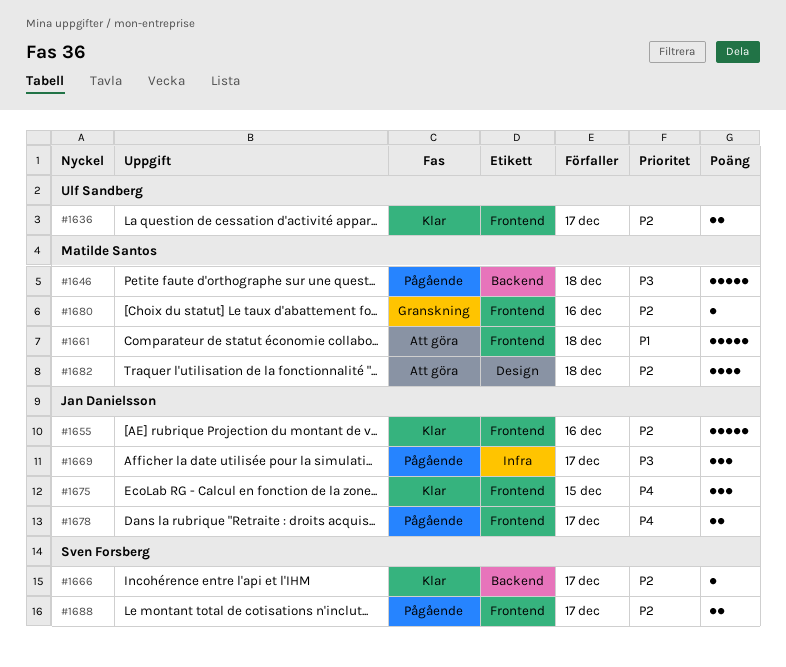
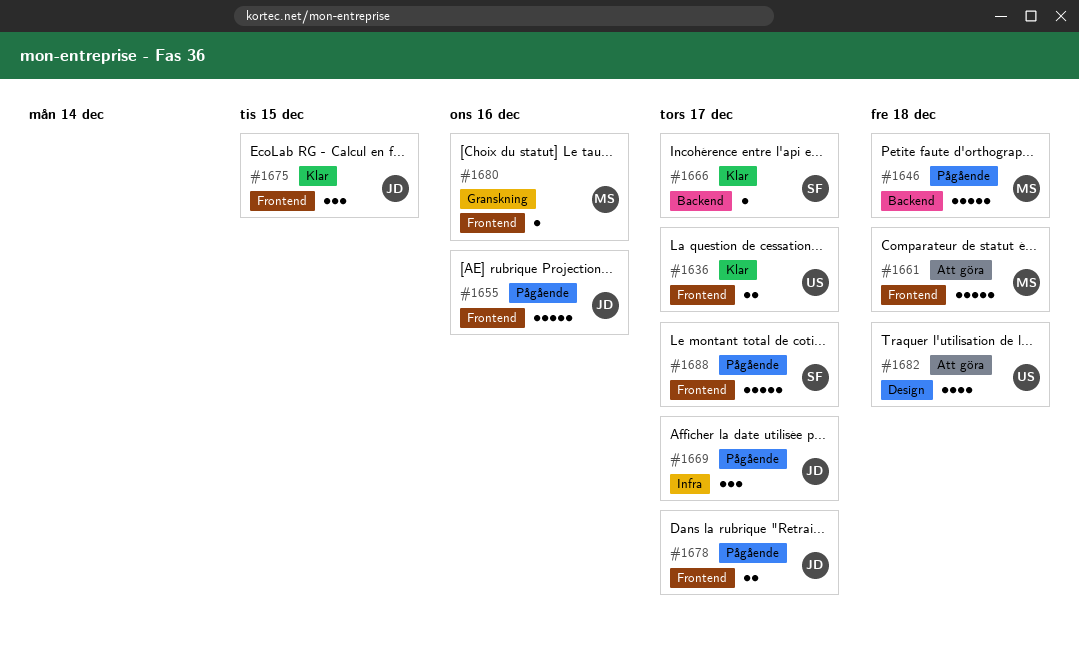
#1655, status: Klar -> Pågående
#1682, owner: Matilde Santos -> Ulf Sandberg
#1688, estimate: 2 -> 5

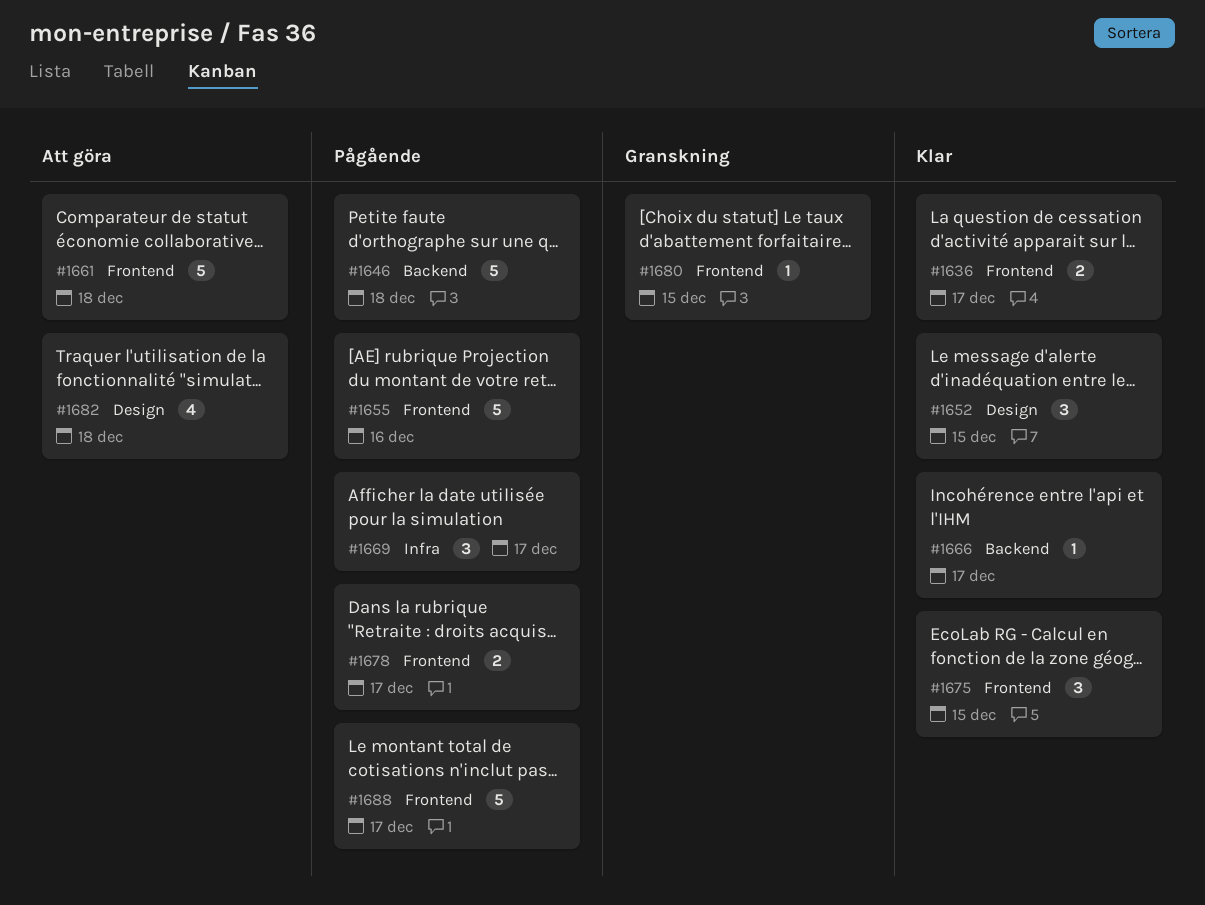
#1652: none -> present
#1680, due: Dec 16 -> Dec 15

